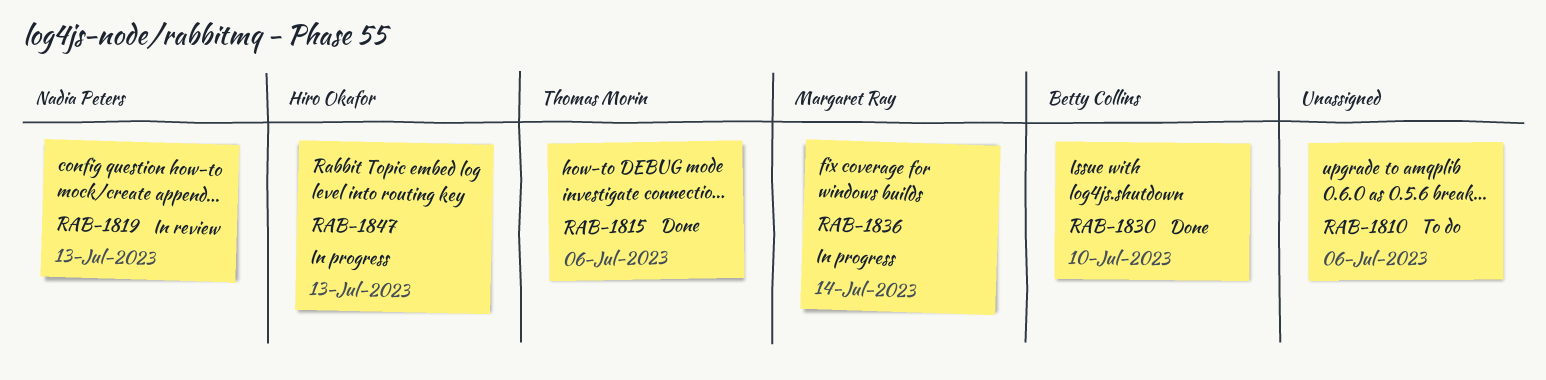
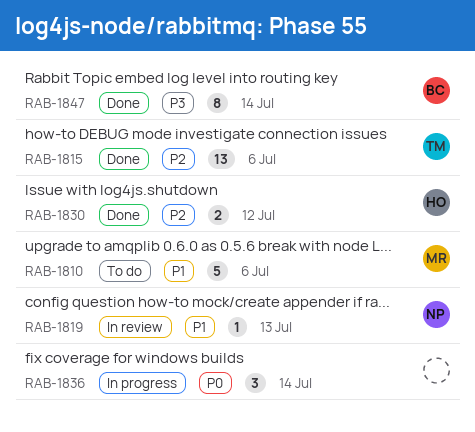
RAB-1810, owner: none -> Margaret Ray
RAB-1830, owner: Betty Collins -> Hiro Okafor
RAB-1830, due: Jul 10 -> Jul 12
RAB-1836, owner: Margaret Ray -> none
RAB-1847, status: In progress -> Done
RAB-1847, owner: Hiro Okafor -> Betty Collins
RAB-1847, due: Jul 13 -> Jul 14

